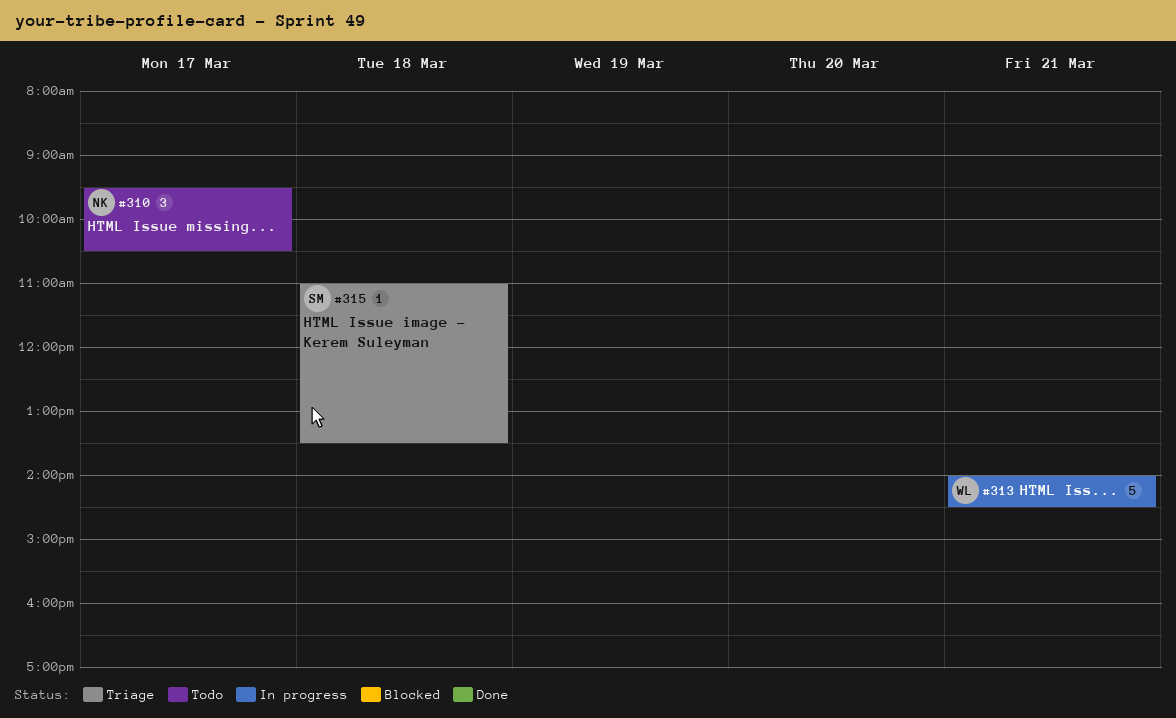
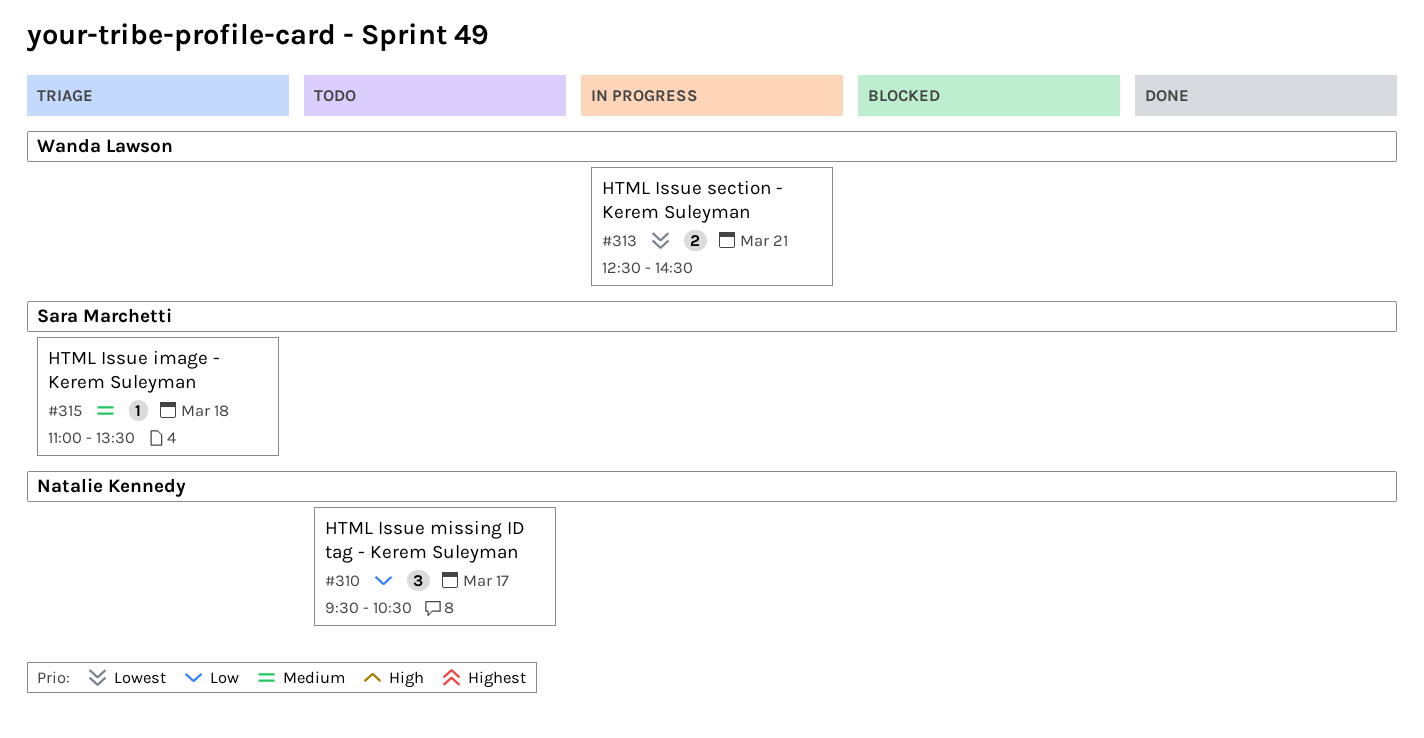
#313, estimate: 5 -> 2
#313, begins: 14:00 -> 12:30

